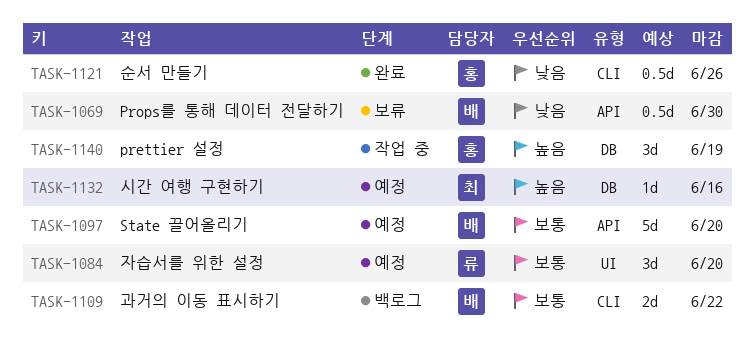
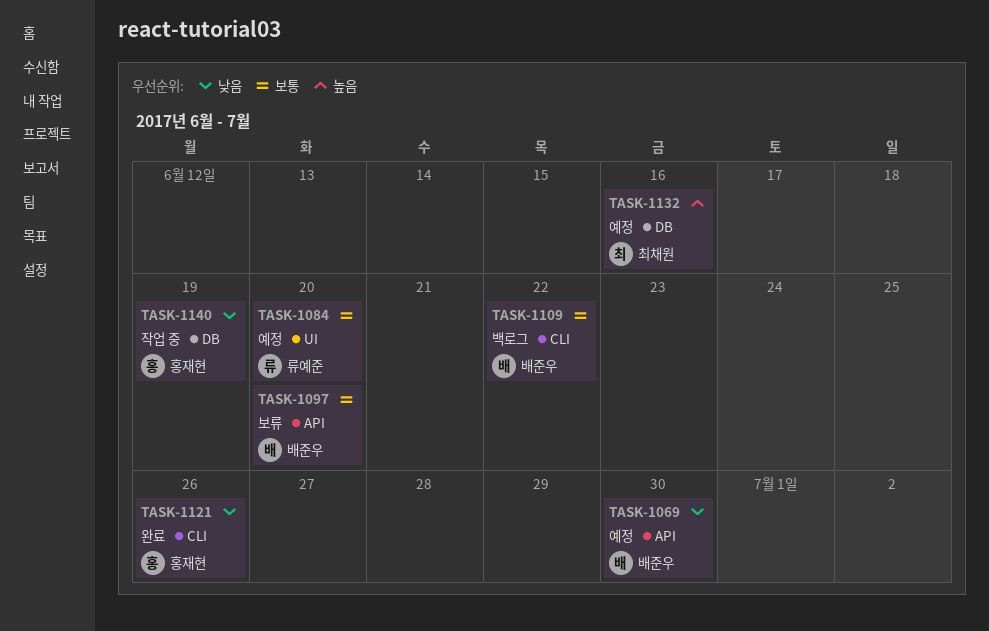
TASK-1069, status: 보류 -> 예정
TASK-1097, status: 예정 -> 보류
TASK-1140, priority: 높음 -> 낮음

